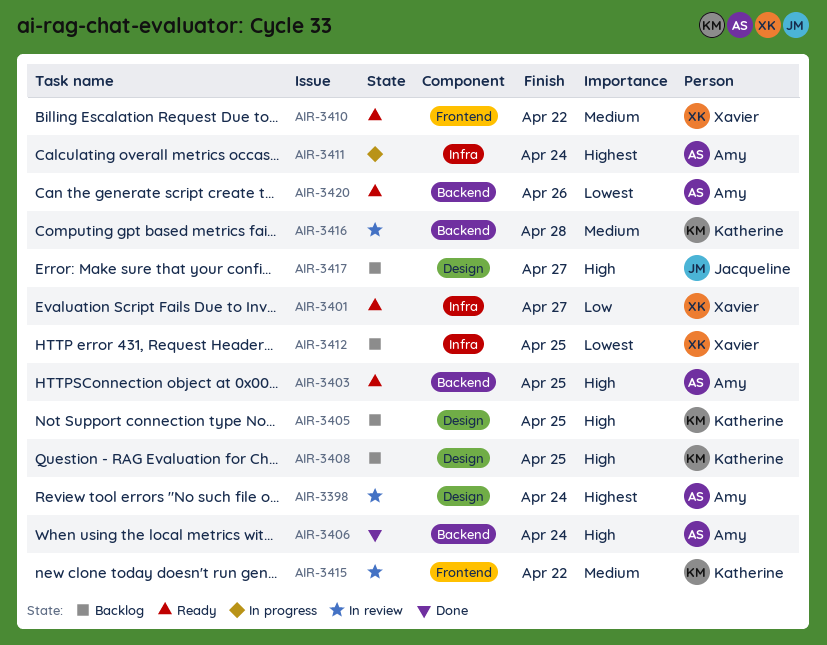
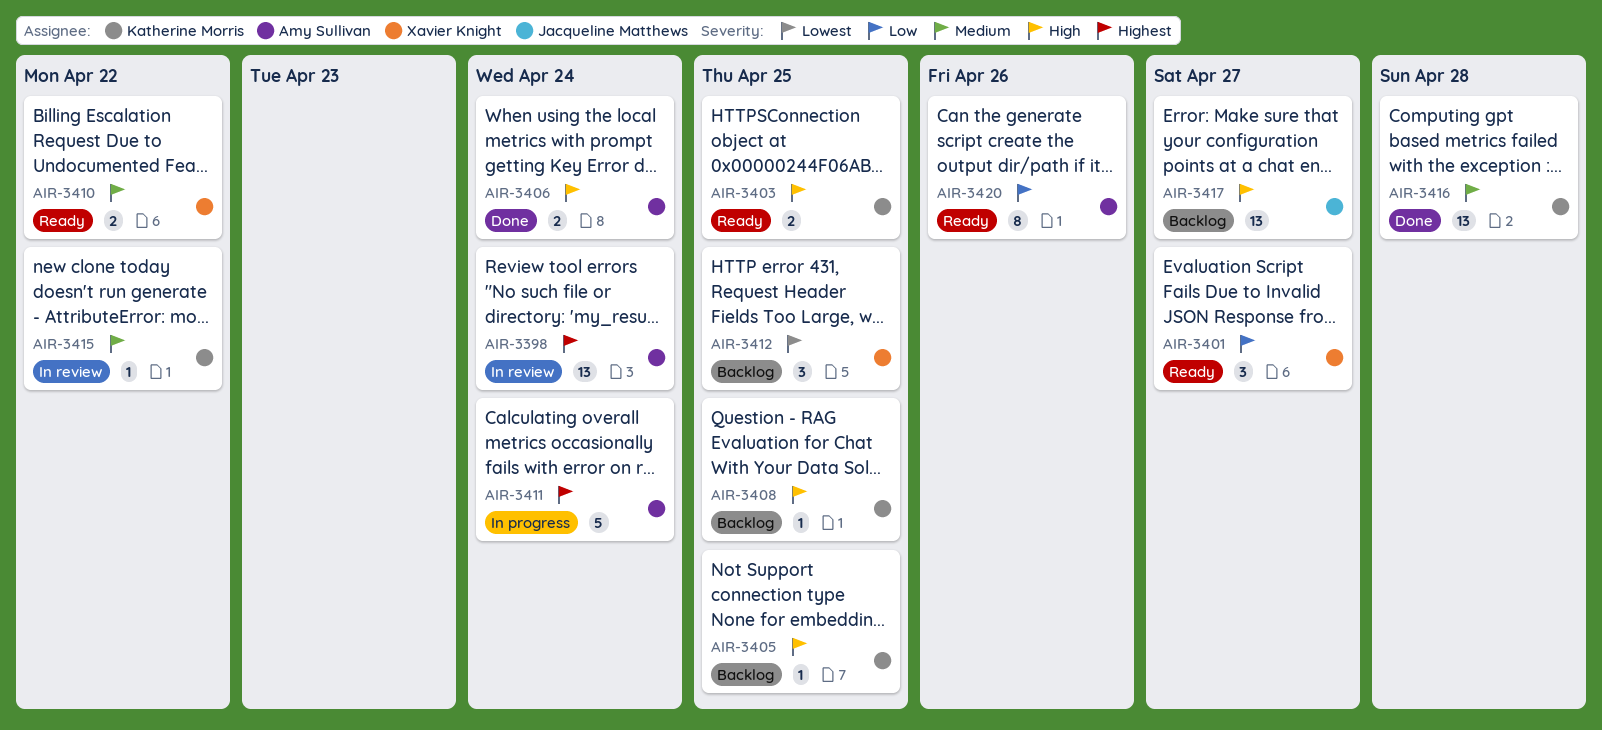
AIR-3403, owner: Amy Sullivan -> Katherine Morris
AIR-3416, status: In review -> Done
AIR-3420, priority: Lowest -> Low

